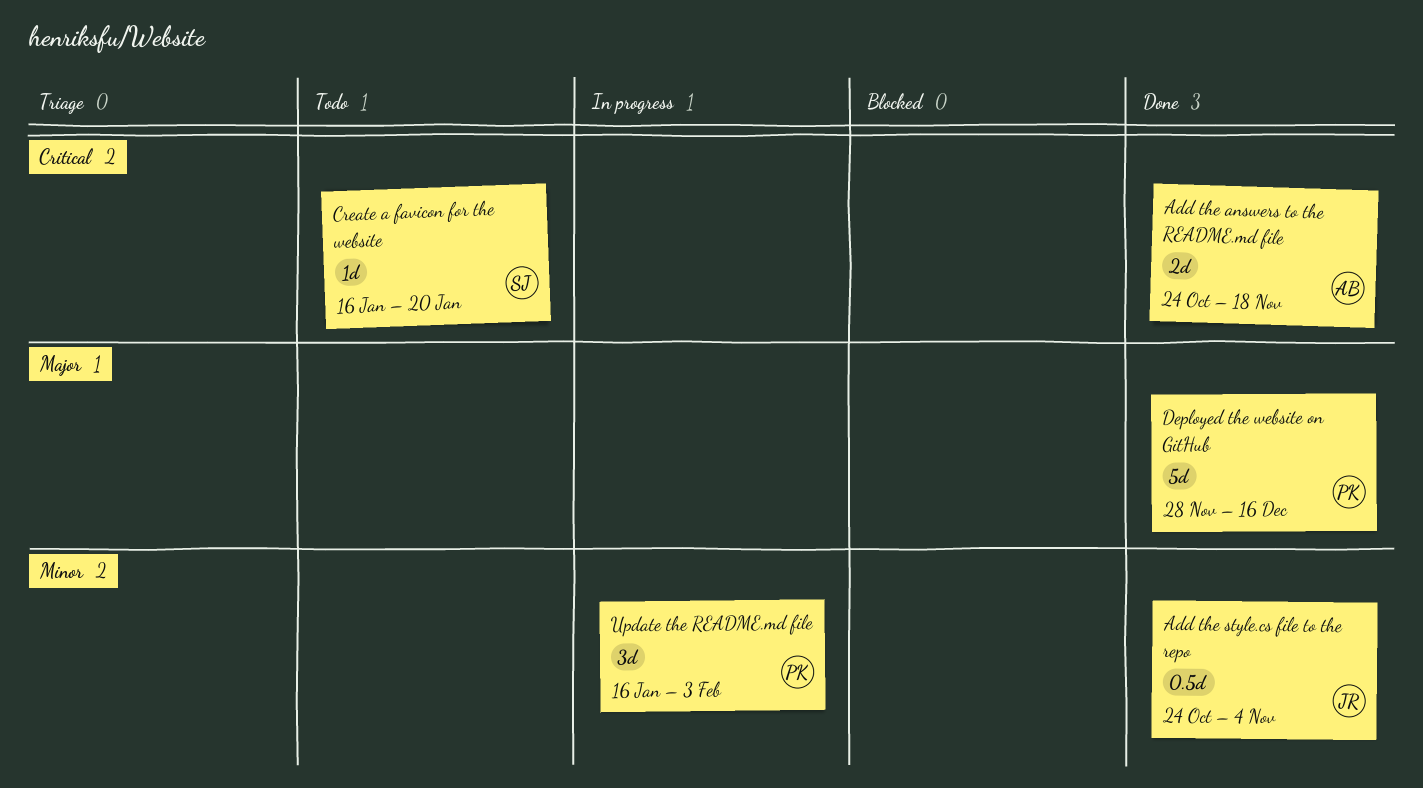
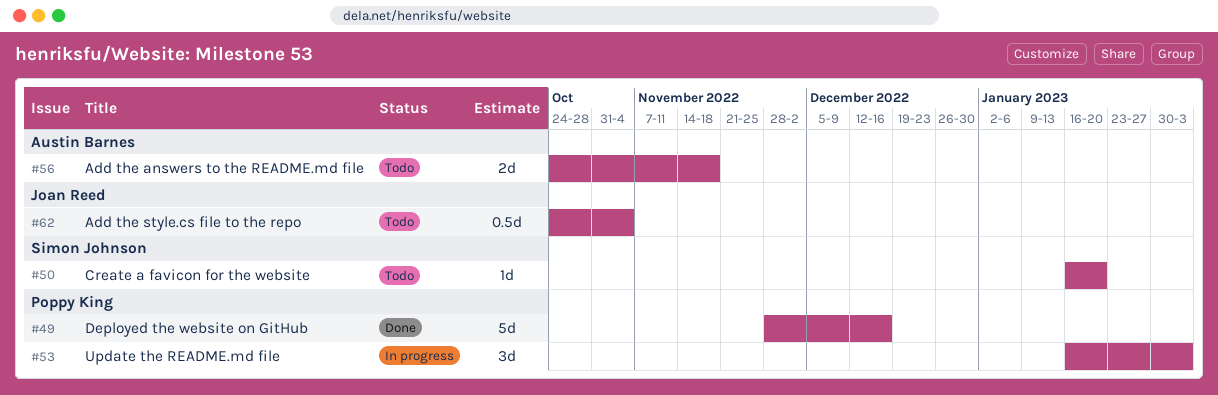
Add the answers to the README.md file, status: Done -> Todo
Add the style.cs file to the repo, status: Done -> Todo

